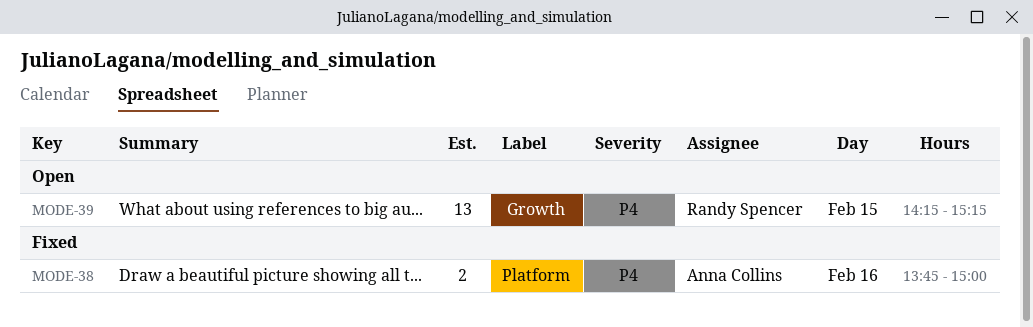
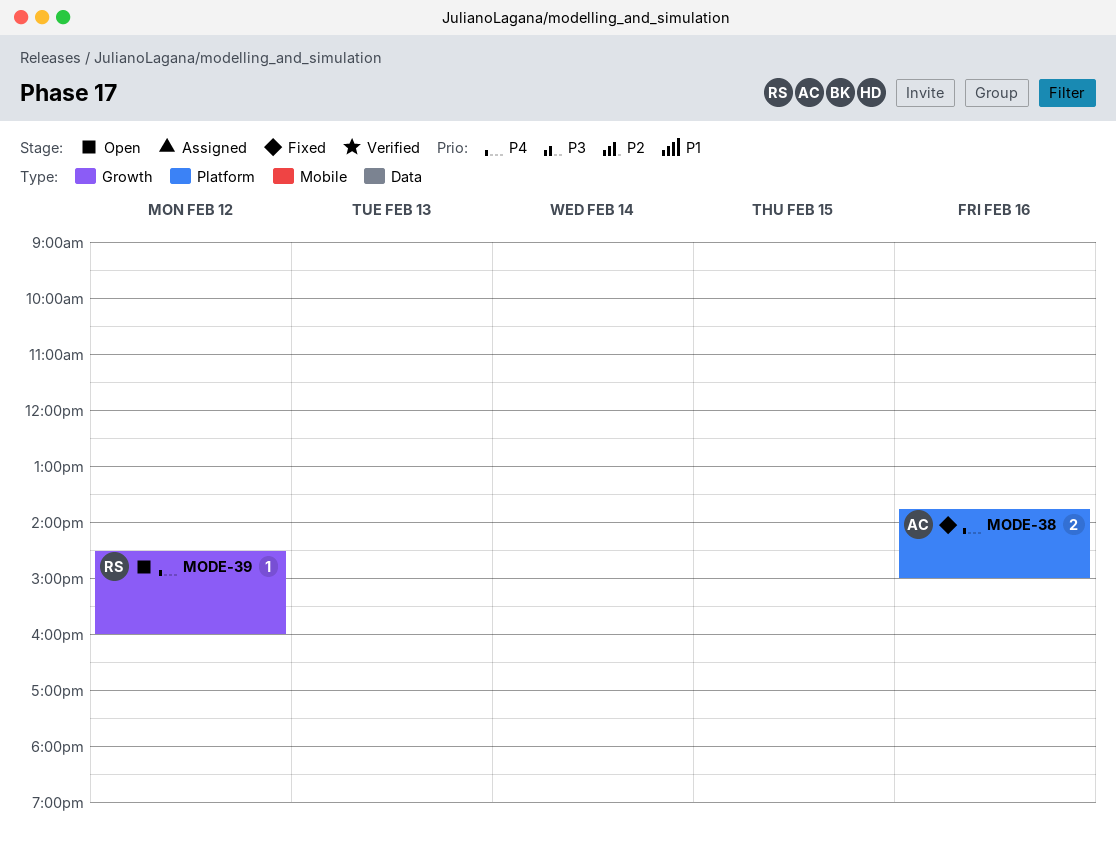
MODE-39, estimate: 13 -> 1
MODE-39, day: Feb 15 -> Feb 12
MODE-39, begins: 14:15 -> 14:30
MODE-39, ends: 15:15 -> 16:00

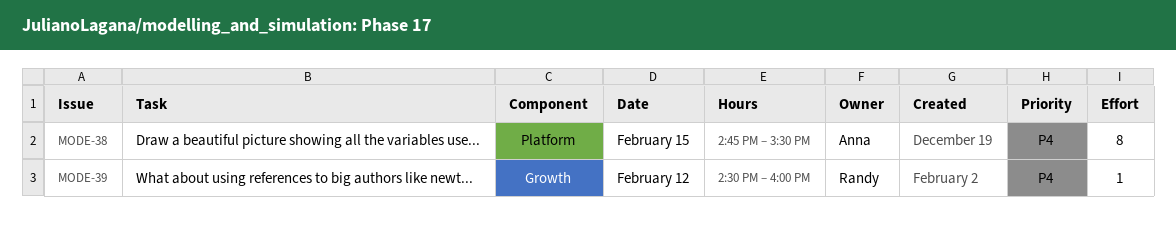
MODE-38, estimate: 2 -> 8
MODE-38, day: Feb 16 -> Feb 15
MODE-38, begins: 13:45 -> 14:45
MODE-38, ends: 15:00 -> 15:30

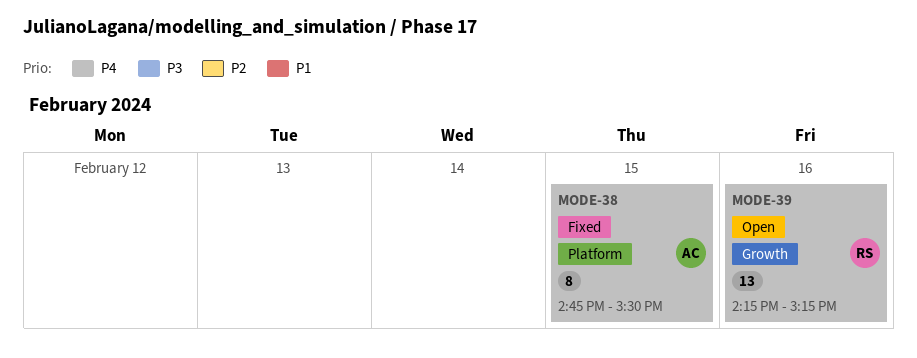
MODE-39, estimate: 1 -> 13
MODE-39, day: Feb 12 -> Feb 16
MODE-39, begins: 14:30 -> 14:15
MODE-39, ends: 16:00 -> 15:15

